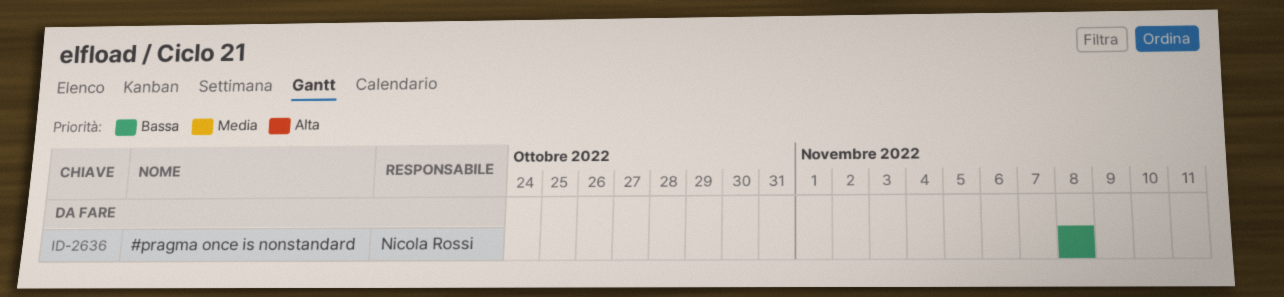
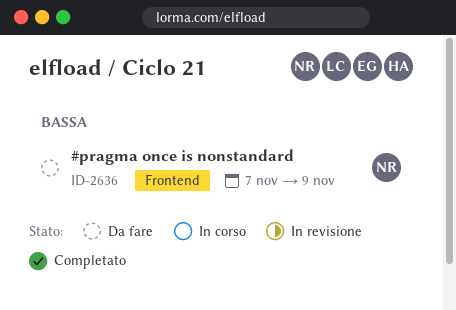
ID-2636, start: Nov 8 -> Nov 7
ID-2636, due: Nov 8 -> Nov 9

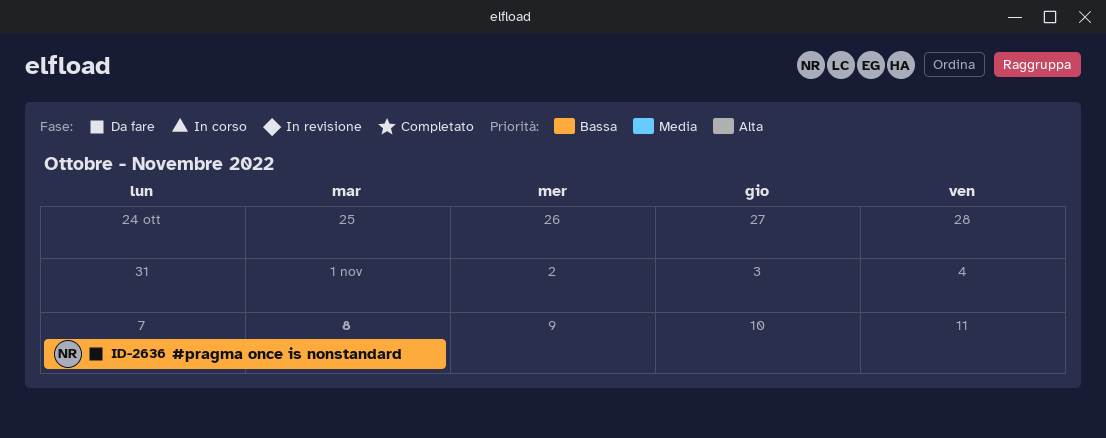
ID-2636, due: Nov 9 -> Nov 8

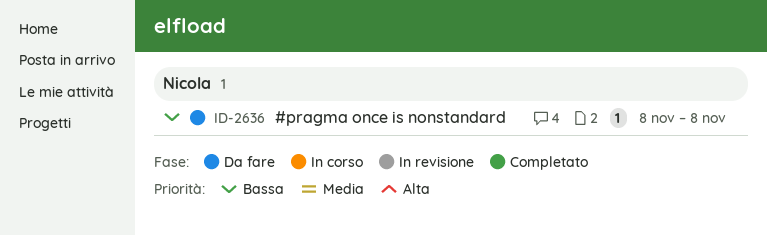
ID-2636, start: Nov 7 -> Nov 8

